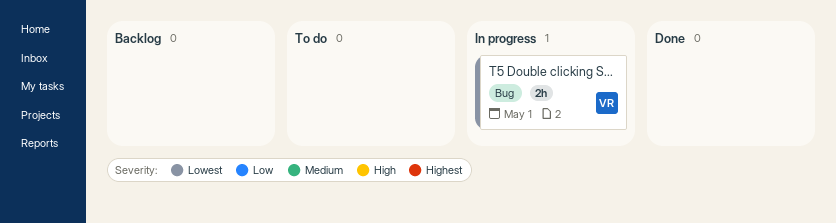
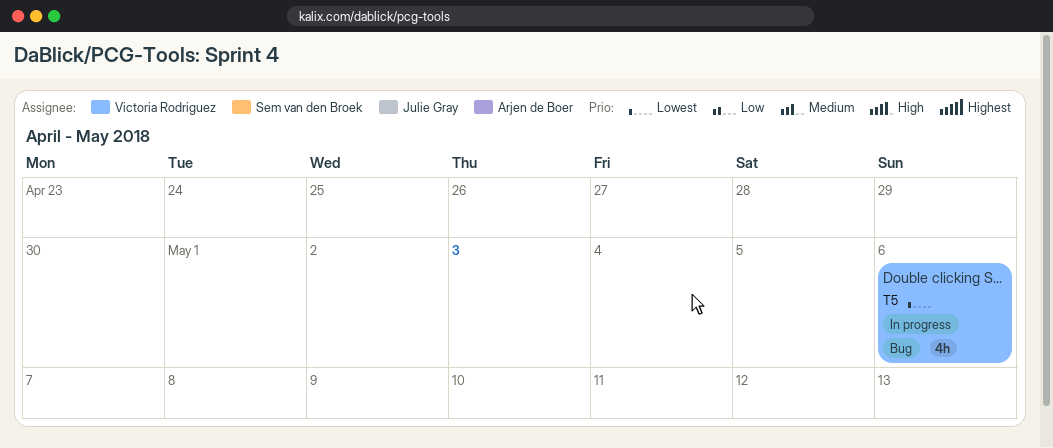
T5, estimate: 2h -> 4h
T5, due: May 1 -> May 6

